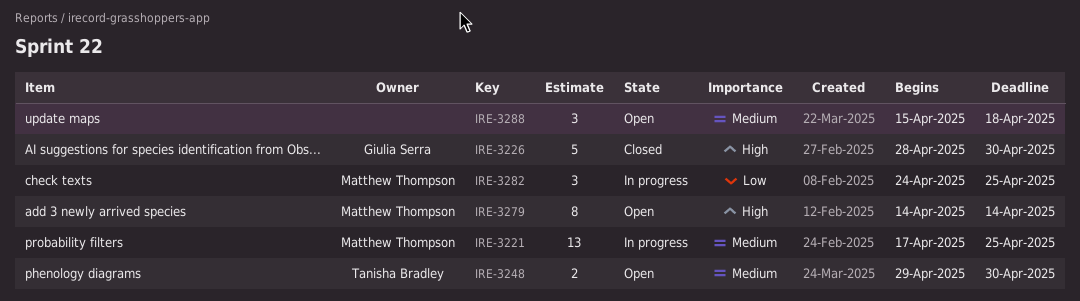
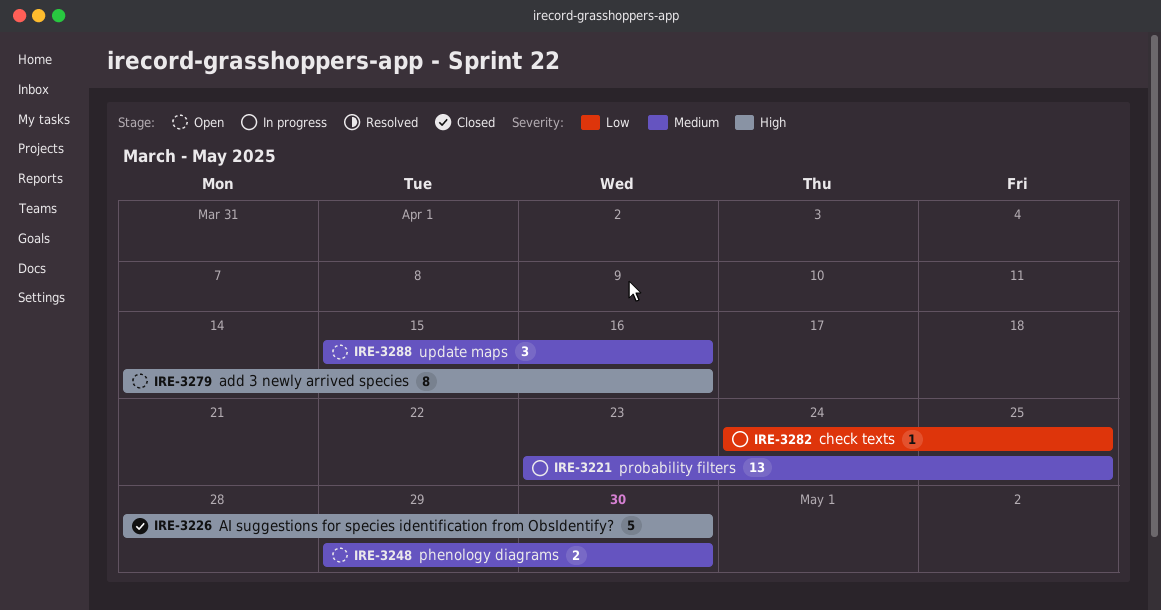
IRE-3221, start: Apr 17 -> Apr 23
IRE-3279, due: Apr 14 -> Apr 16
IRE-3282, estimate: 3 -> 1
IRE-3288, due: Apr 18 -> Apr 16

